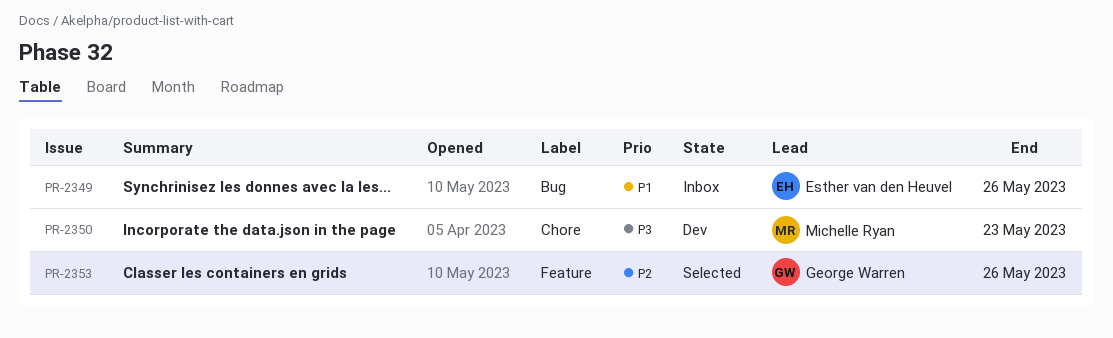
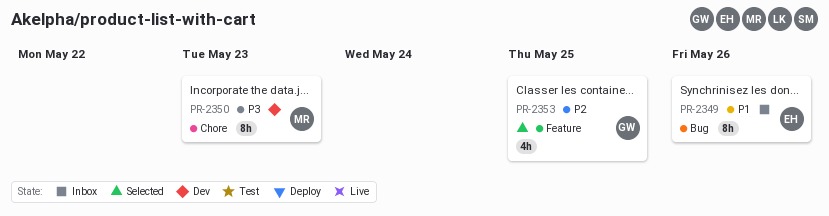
PR-2353, due: May 26 -> May 25

